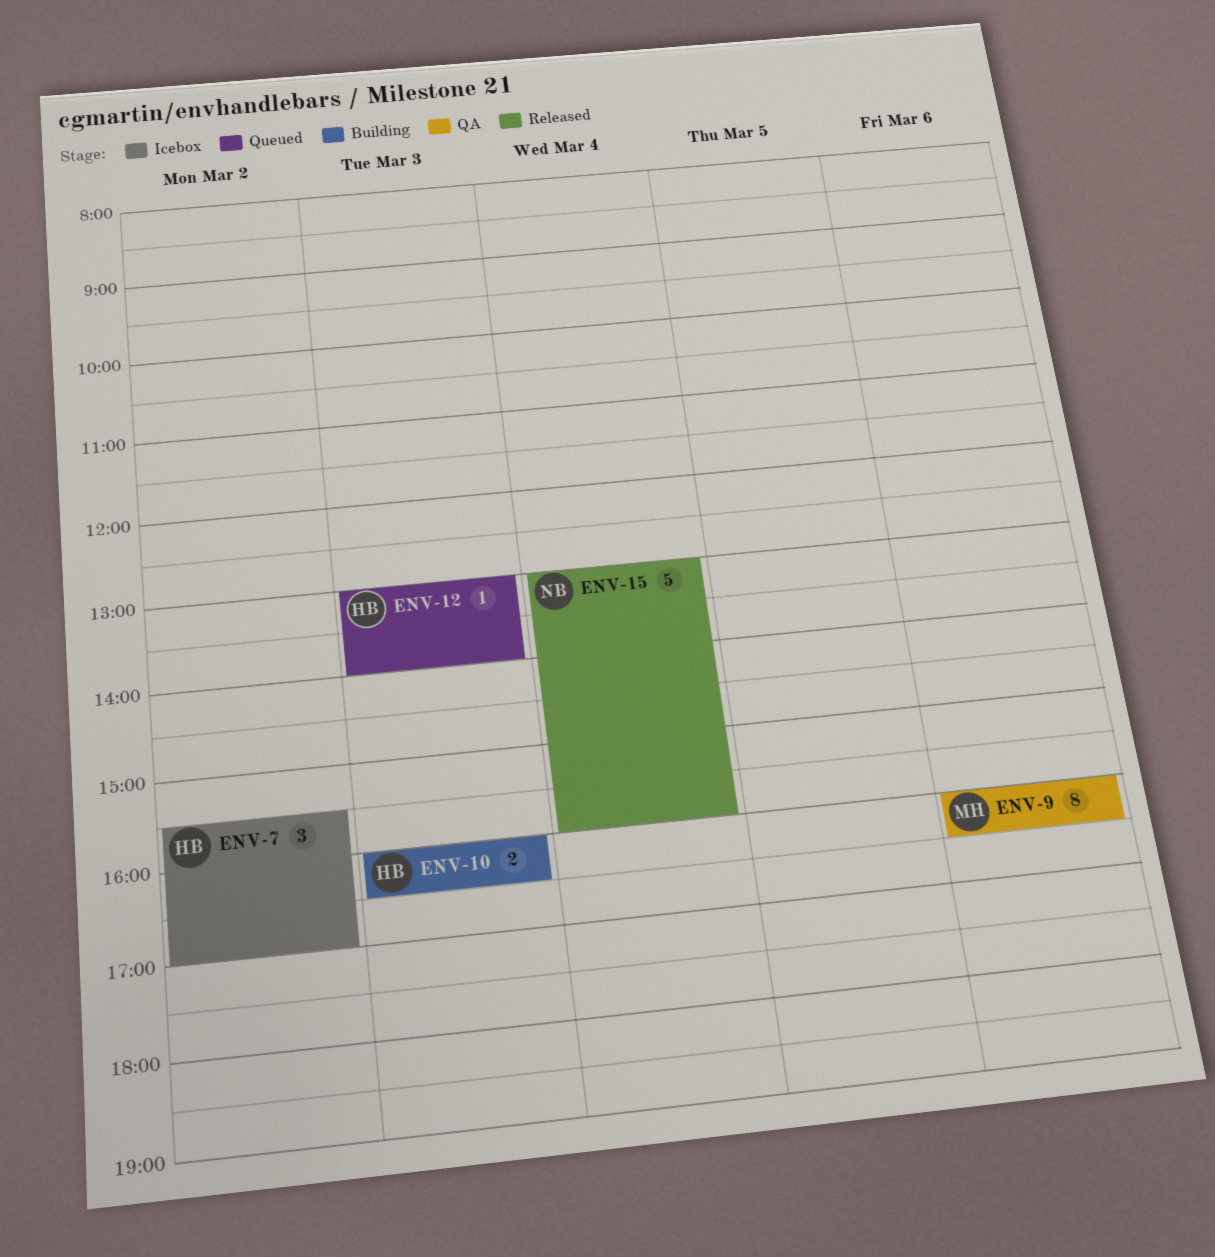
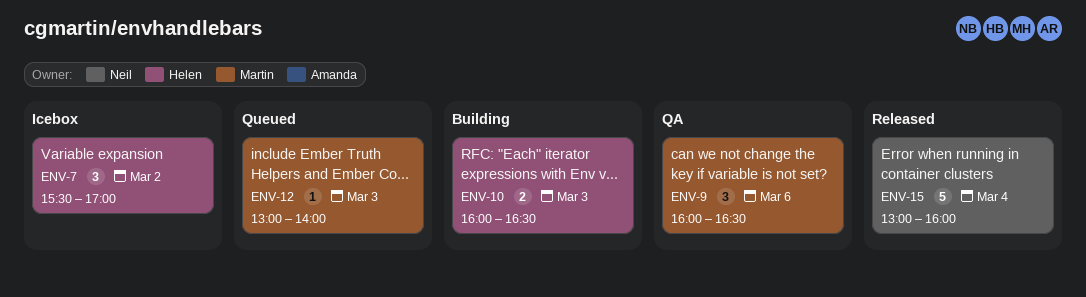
ENV-9, estimate: 8 -> 3
ENV-12, owner: Helen -> Martin

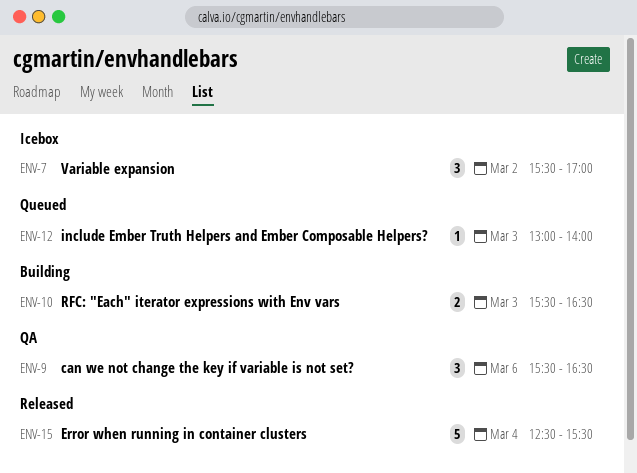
ENV-9, begins: 16:00 -> 15:30
ENV-10, begins: 16:00 -> 15:30
ENV-15, begins: 13:00 -> 12:30
ENV-15, ends: 16:00 -> 15:30

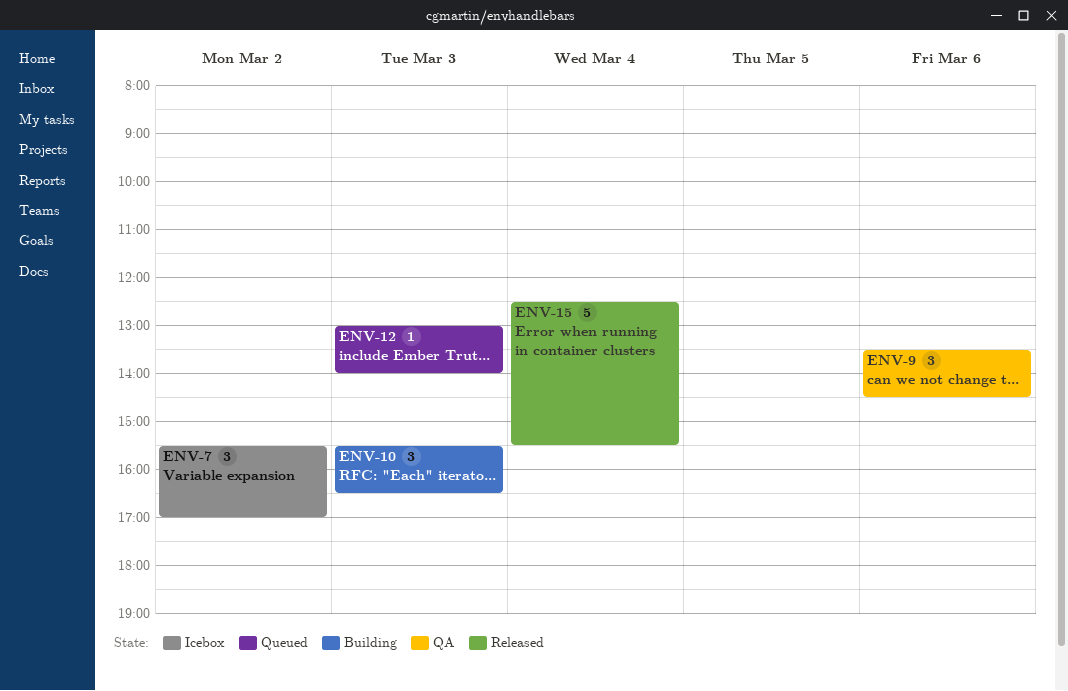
ENV-9, begins: 15:30 -> 13:30
ENV-9, ends: 16:30 -> 14:30
ENV-10, estimate: 2 -> 3

